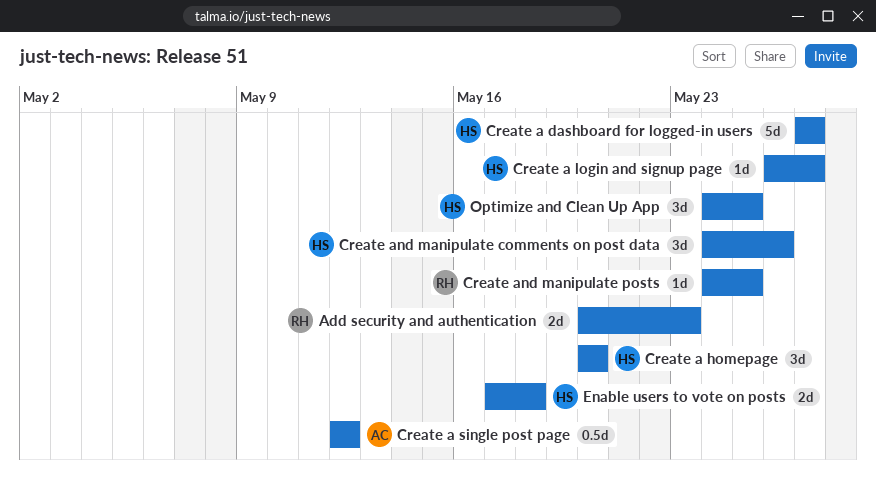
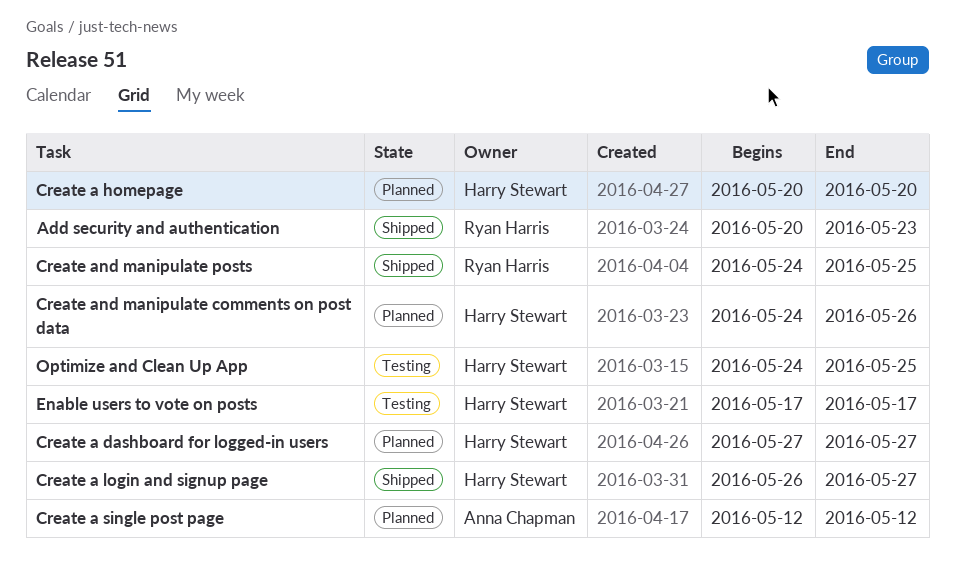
Enable users to vote on posts, due: May 18 -> May 17

